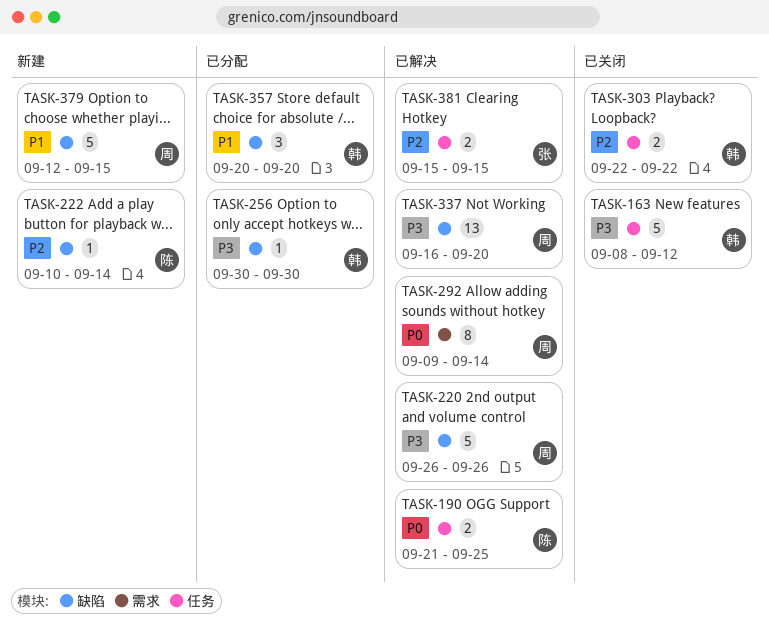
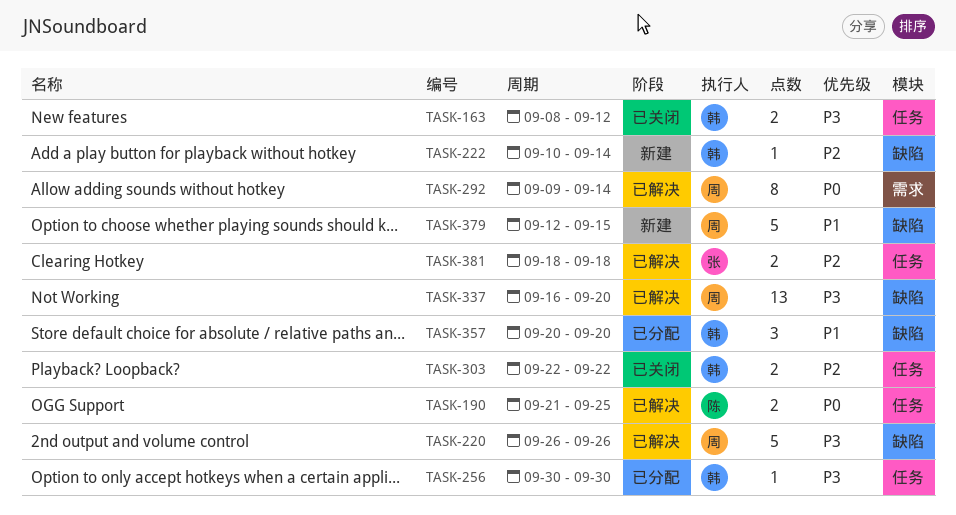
TASK-163, estimate: 5 -> 2
TASK-222, owner: 陈 -> 韩
TASK-256, label: 缺陷 -> 任务
TASK-381, start: Sep 15 -> Sep 18
TASK-381, due: Sep 15 -> Sep 18

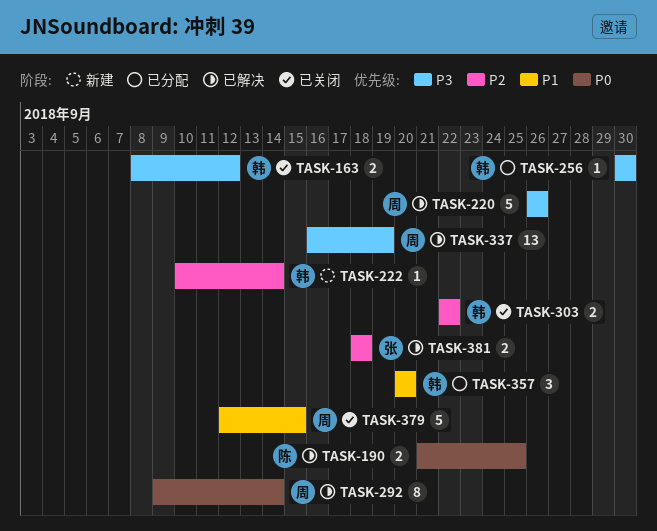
TASK-337, due: Sep 20 -> Sep 19
TASK-379, status: 新建 -> 已关闭

